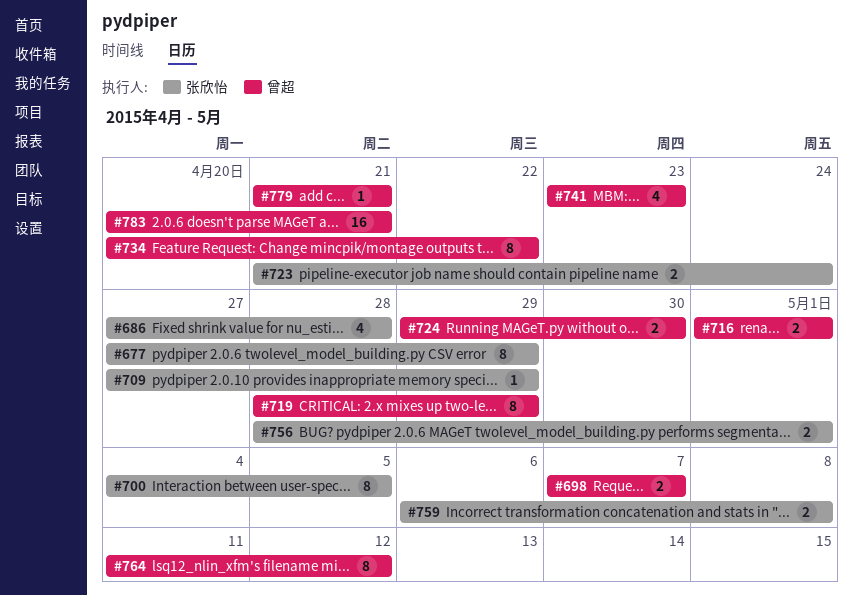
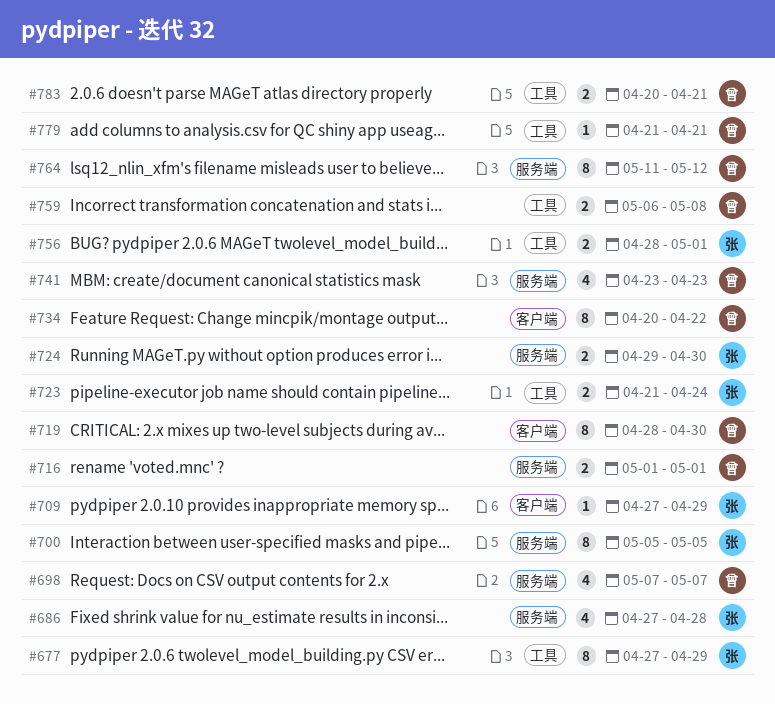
#698, estimate: 2 -> 4
#700, start: May 4 -> May 5
#719, due: Apr 29 -> Apr 30
#724, owner: 曾超 -> 张欣怡
#759, owner: 张欣怡 -> 曾超
#783, estimate: 16 -> 2

